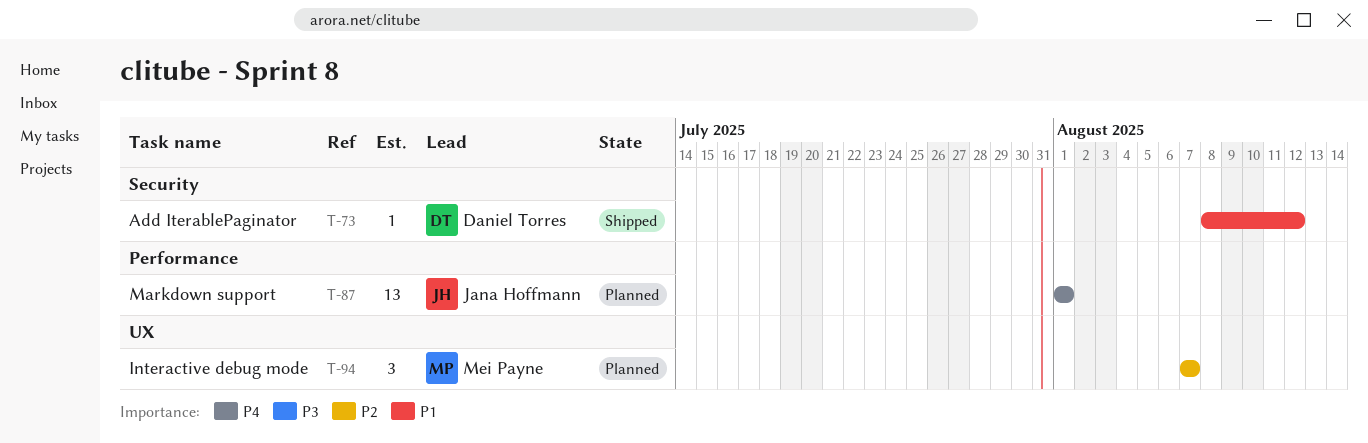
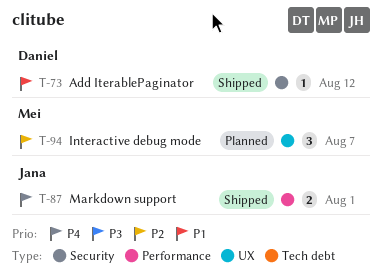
T-87, status: Planned -> Shipped
T-87, estimate: 13 -> 2

